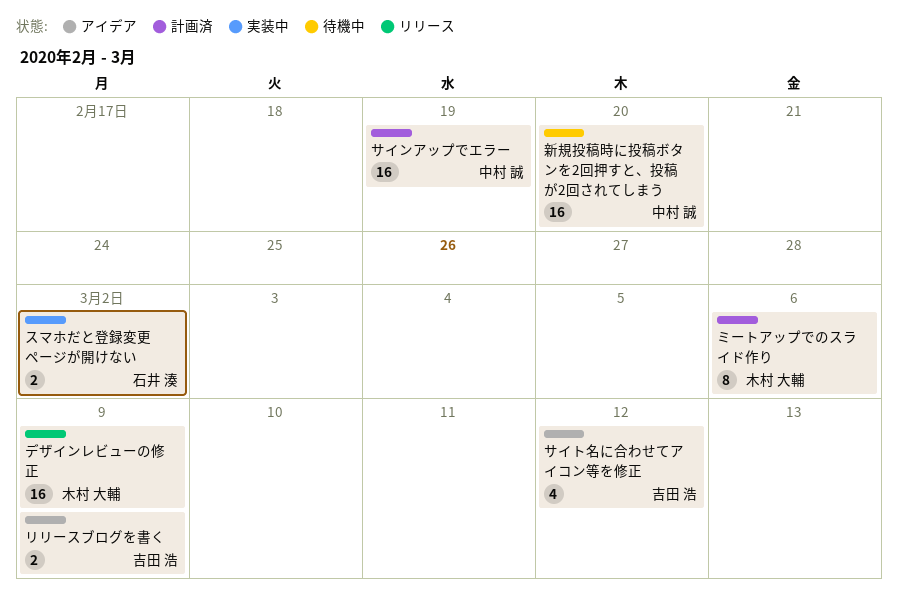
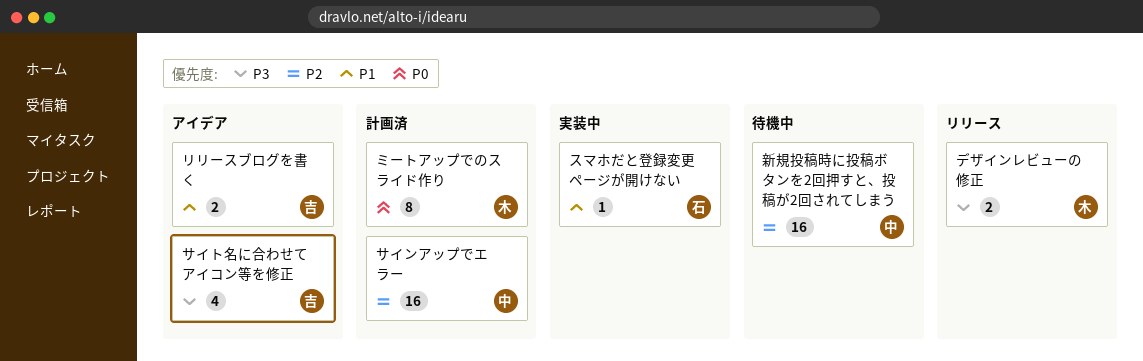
スマホだと登録変更ページが開けない, estimate: 2 -> 1
デザインレビューの修正, estimate: 16 -> 2

